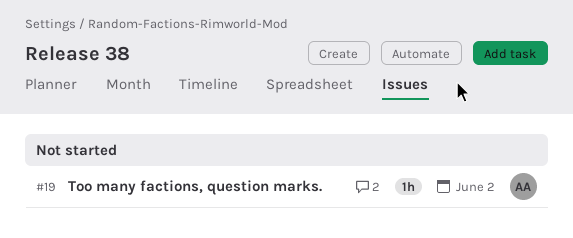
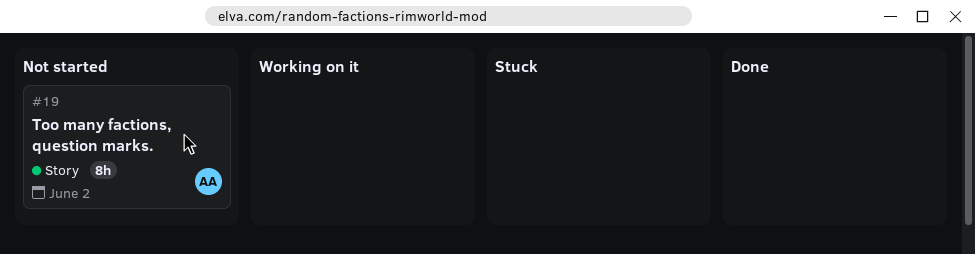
#19, estimate: 1h -> 8h

